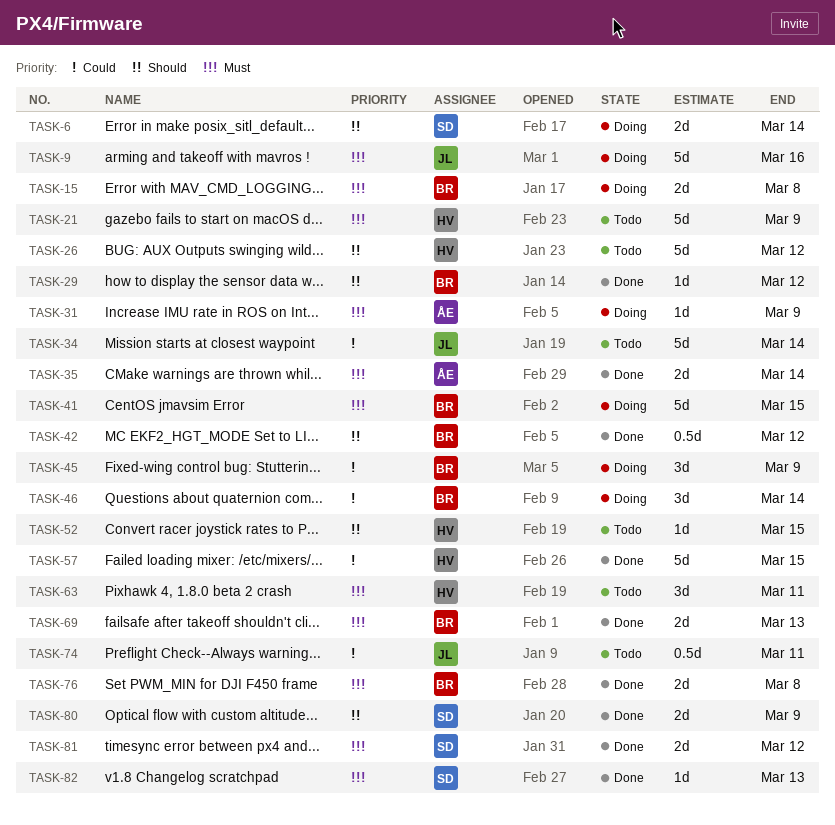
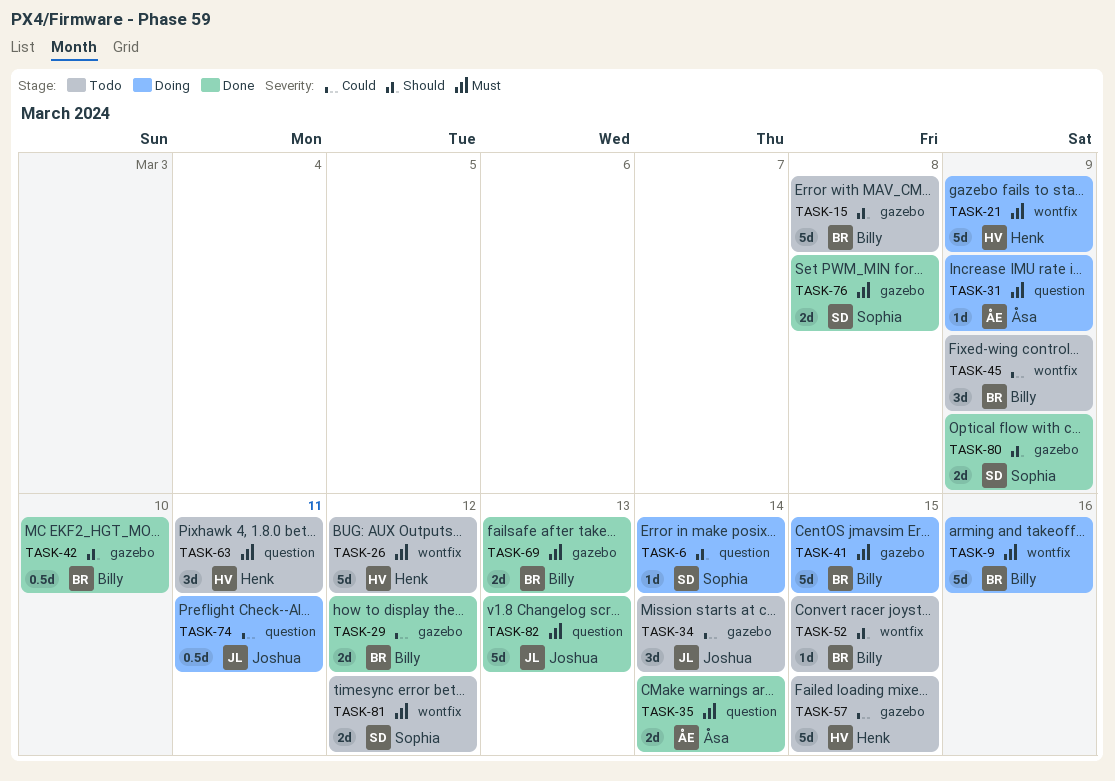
TASK-6, estimate: 2d -> 1d
TASK-9, owner: Joshua -> Billy
TASK-15, status: Doing -> Todo
TASK-15, priority: Must -> Should
TASK-15, estimate: 2d -> 5d
TASK-21, status: Todo -> Doing
TASK-26, priority: Should -> Must
TASK-29, priority: Should -> Could
TASK-29, estimate: 1d -> 2d
TASK-34, estimate: 5d -> 3d
TASK-42, due: Mar 12 -> Mar 10
TASK-45, status: Doing -> Todo
TASK-46: present -> none
TASK-52, owner: Henk -> Billy
TASK-57, status: Done -> Todo
TASK-74, status: Todo -> Doing
TASK-76, owner: Billy -> Sophia
TASK-81, status: Done -> Todo
TASK-82, owner: Sophia -> Joshua
TASK-82, estimate: 1d -> 5d

